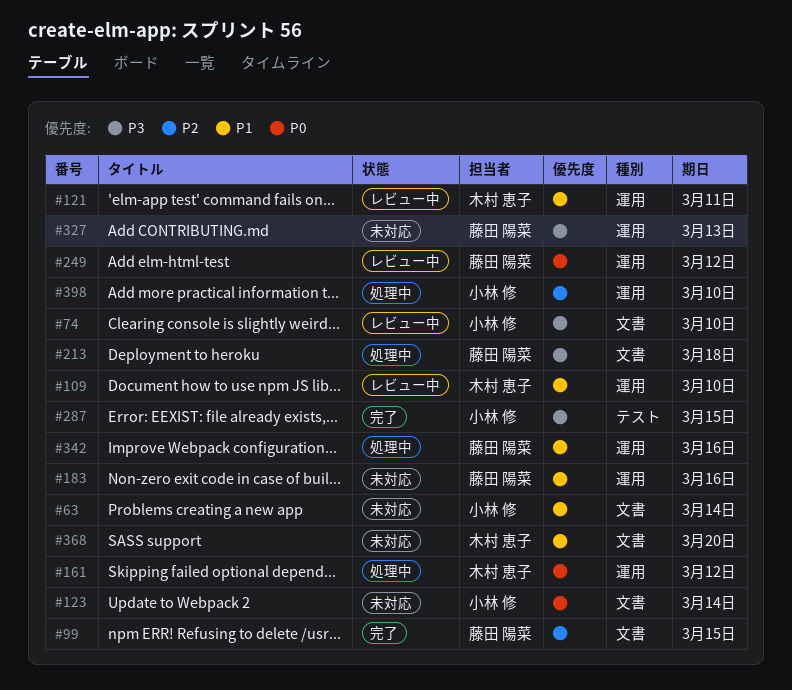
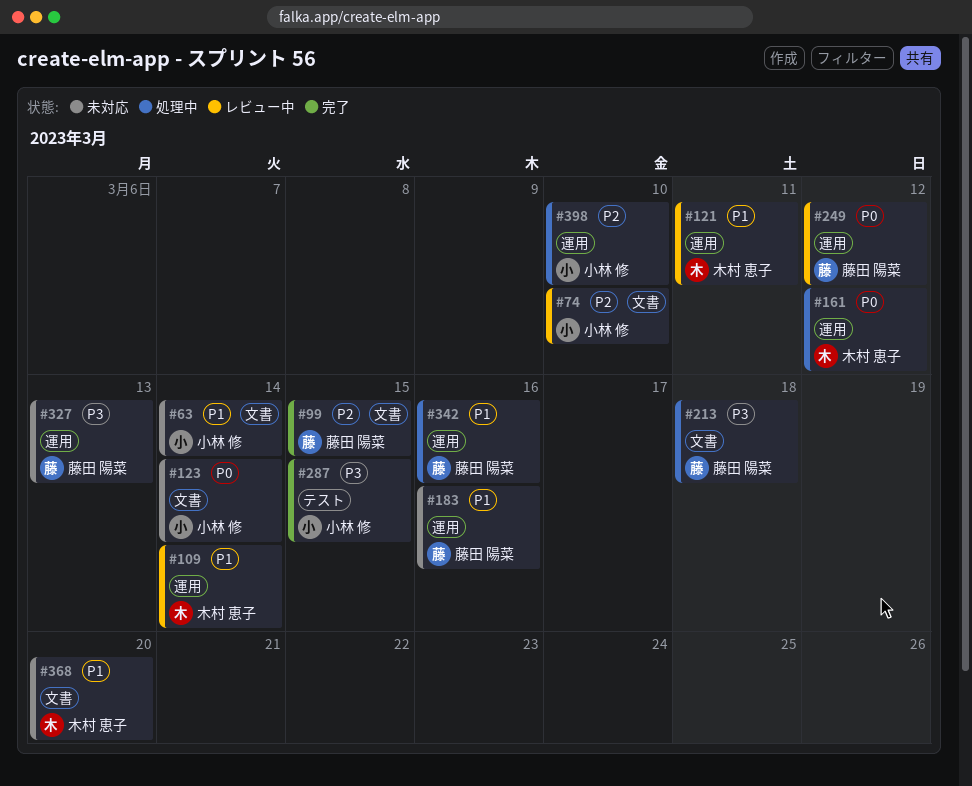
#74, priority: P3 -> P2
#109, due: Mar 10 -> Mar 14

